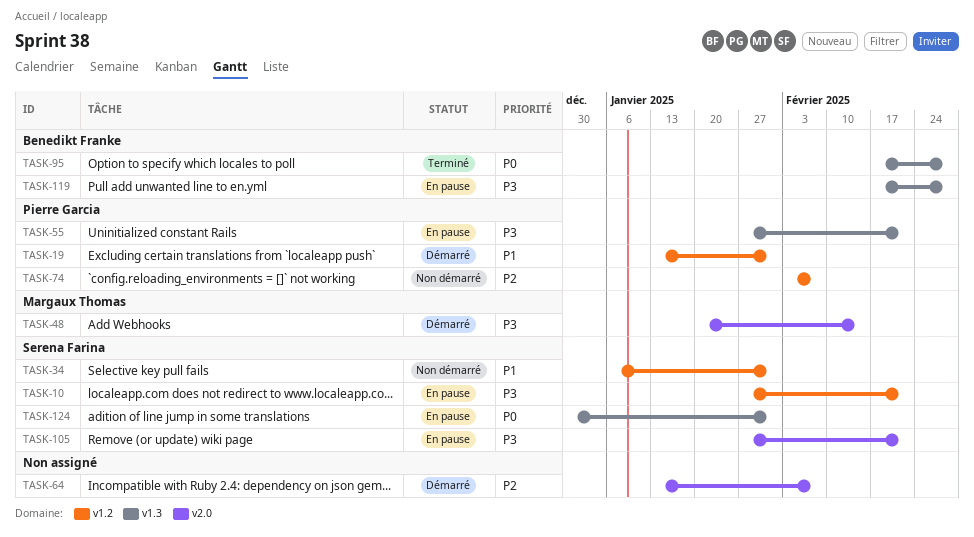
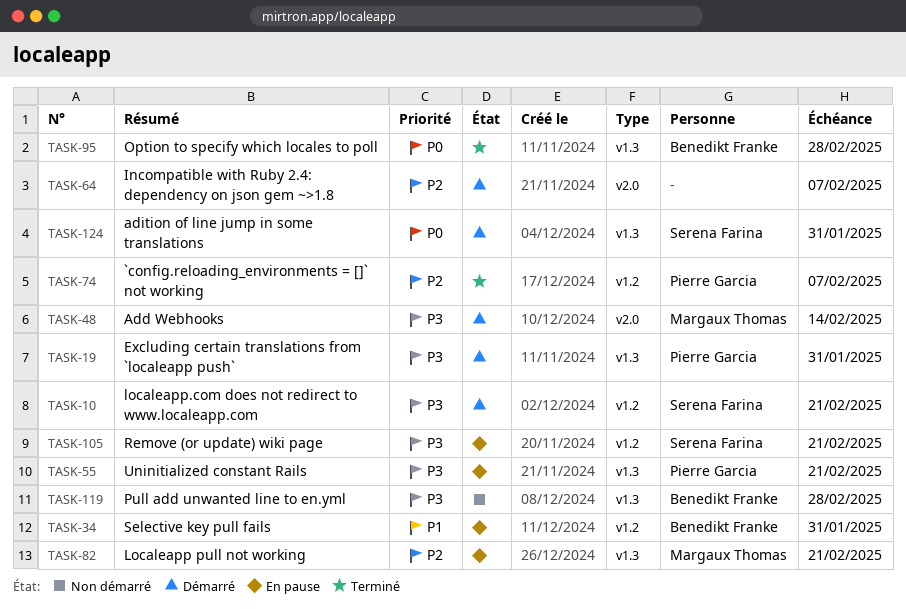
TASK-10, status: En pause -> Démarré
TASK-19, priority: P1 -> P3
TASK-19, label: v1.2 -> v1.3
TASK-34, status: Non démarré -> En pause
TASK-34, owner: Serena Farina -> Benedikt Franke
TASK-74, status: Non démarré -> Terminé
TASK-82: none -> present
TASK-105, label: v2.0 -> v1.2
TASK-119, status: En pause -> Non démarré
TASK-124, status: En pause -> Démarré

